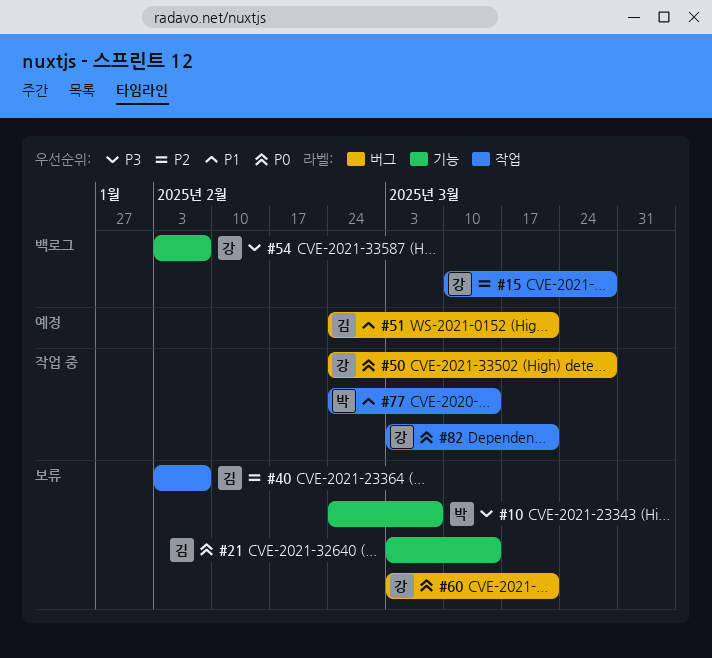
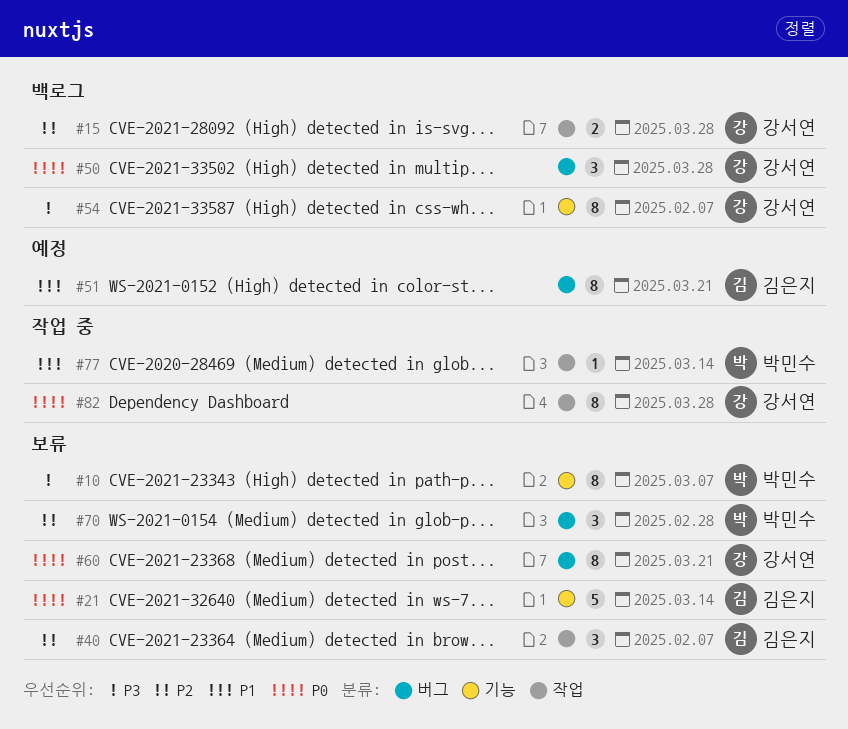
#50, status: 작업 중 -> 백로그
#70: none -> present
#82, due: Mar 21 -> Mar 28

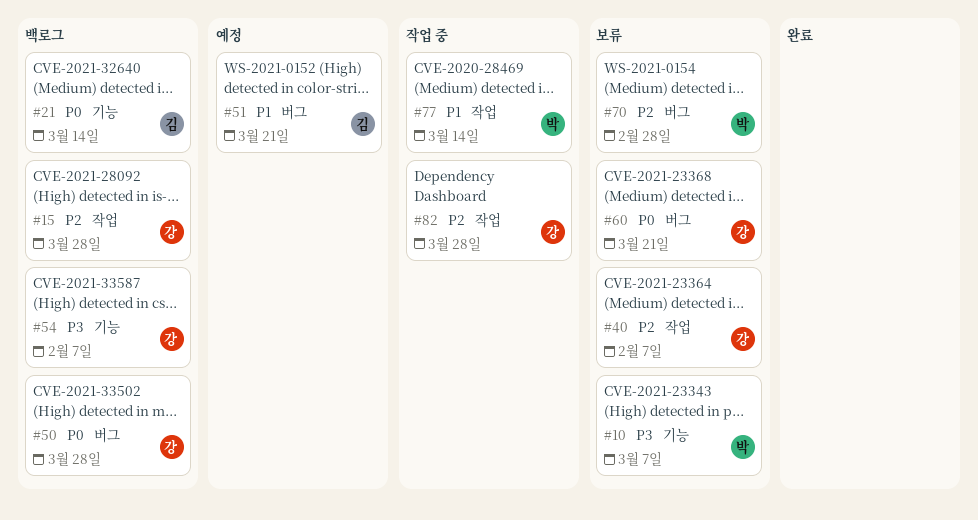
#21, status: 보류 -> 백로그
#40, owner: 김은지 -> 강서연
#82, priority: P0 -> P2

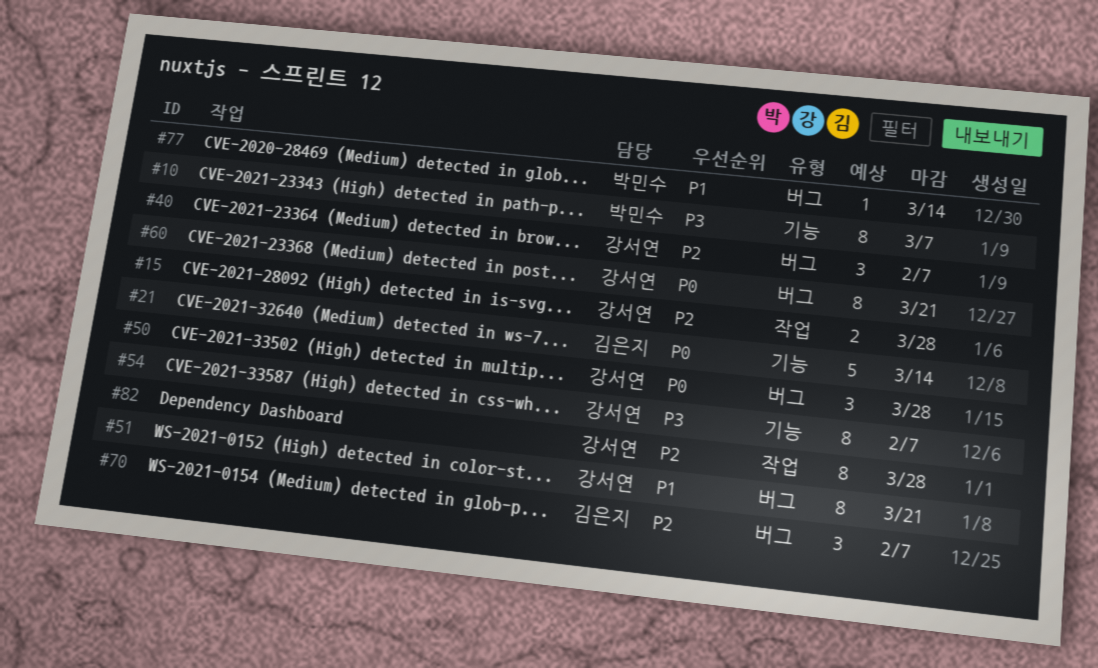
#40, label: 작업 -> 버그
#51, owner: 김은지 -> 강서연
#70, owner: 박민수 -> 김은지
#70, due: Feb 28 -> Feb 7
#77, label: 작업 -> 버그

